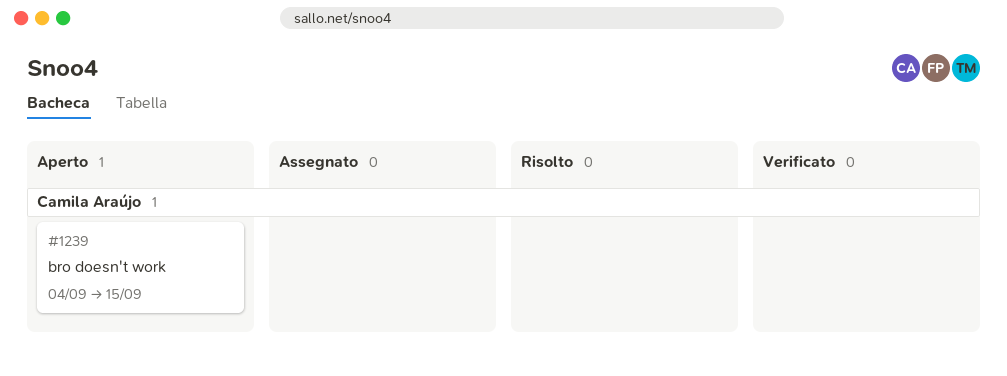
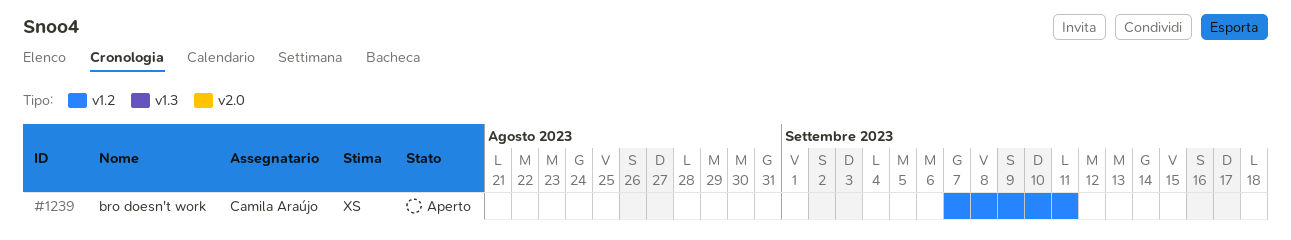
#1239, start: Sep 4 -> Sep 7
#1239, due: Sep 15 -> Sep 11

